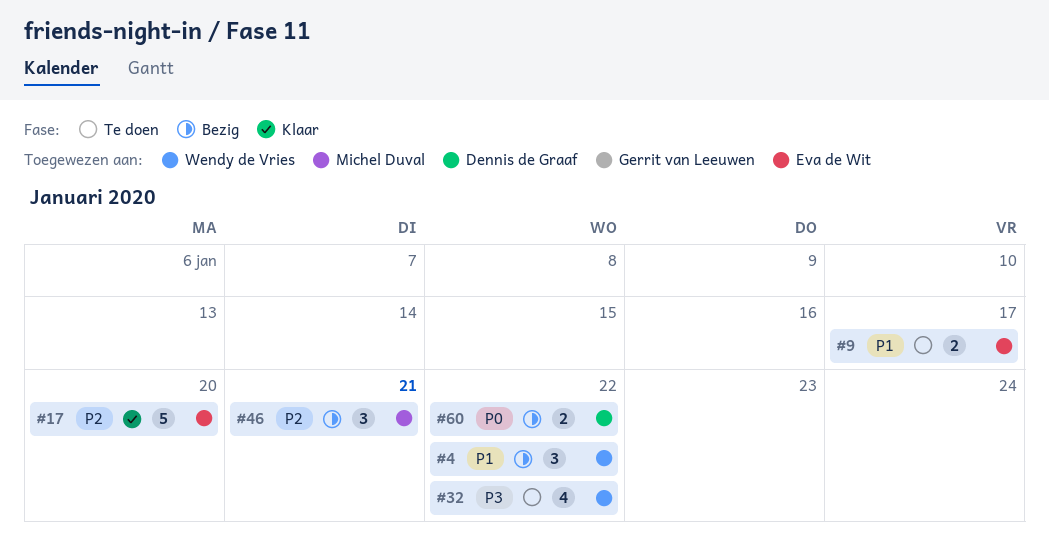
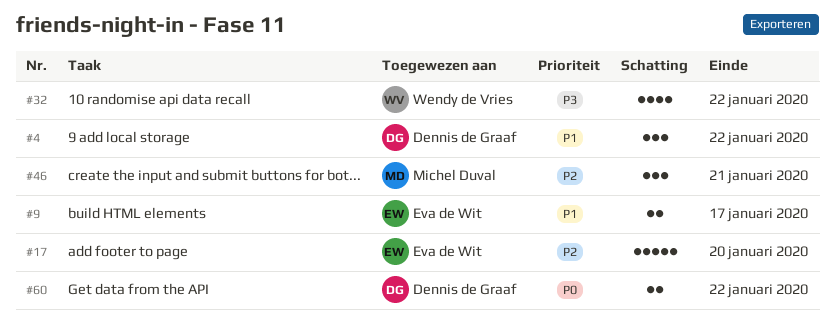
#4, owner: Wendy de Vries -> Dennis de Graaf

